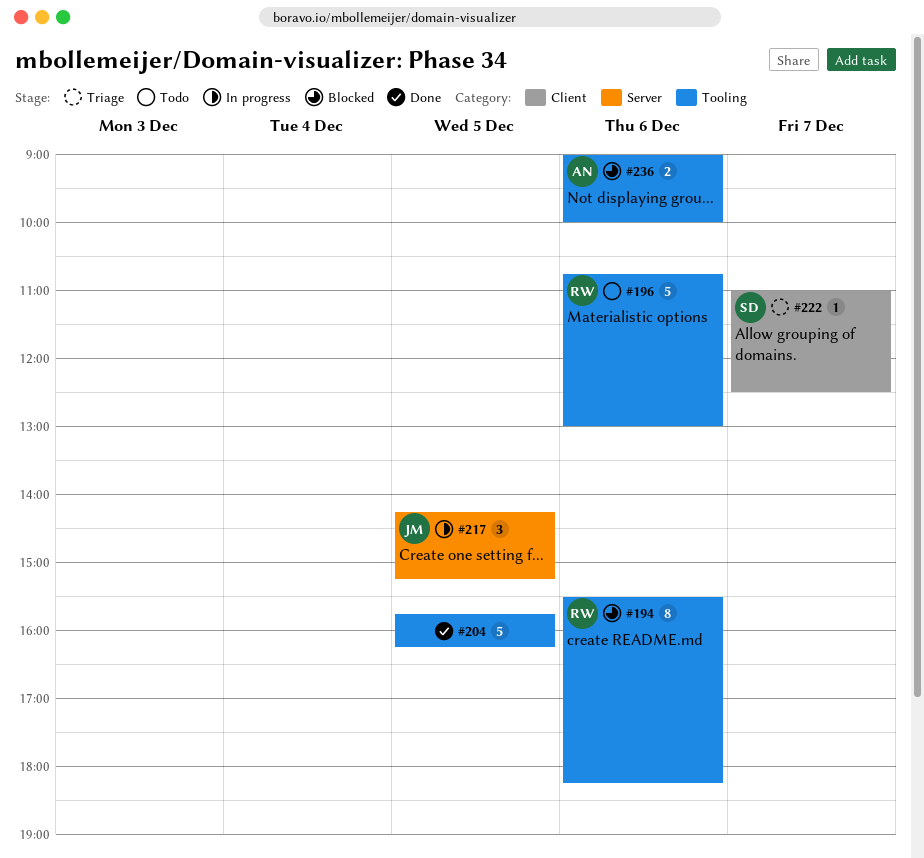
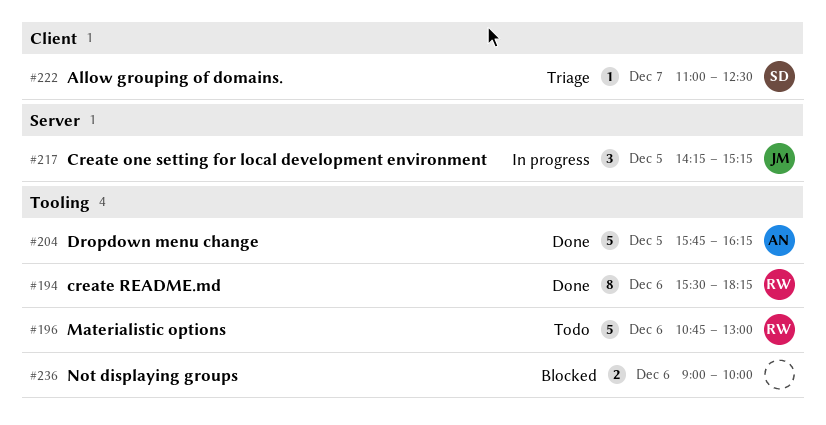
#194, status: Blocked -> Done
#204, owner: none -> AN
#236, owner: AN -> none

